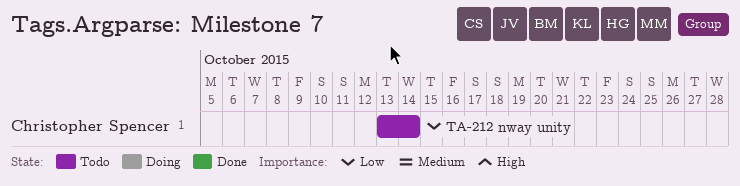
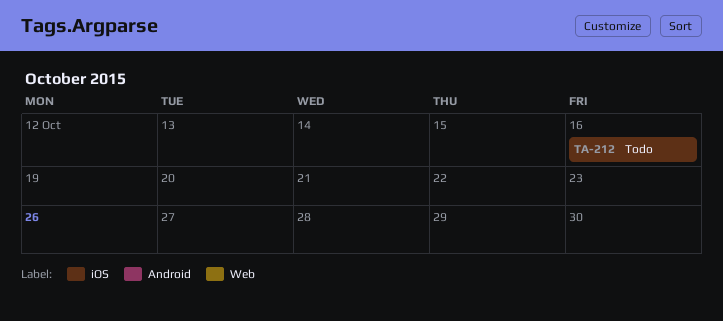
TA-212, due: Oct 14 -> Oct 16

